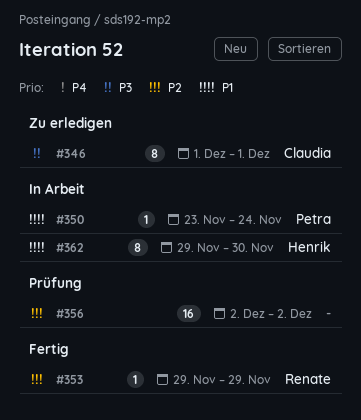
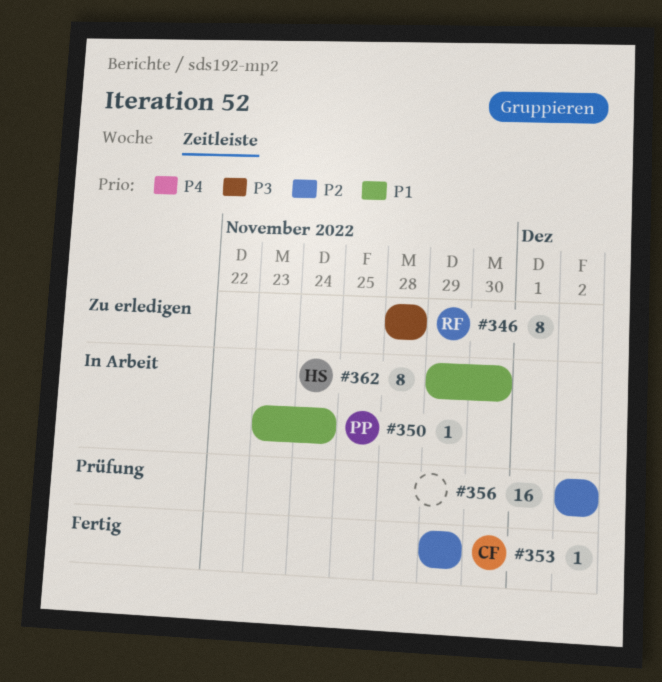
#346, owner: Claudia -> Renate
#346, start: Dec 1 -> Nov 28
#346, due: Dec 1 -> Nov 28
#353, owner: Renate -> Claudia

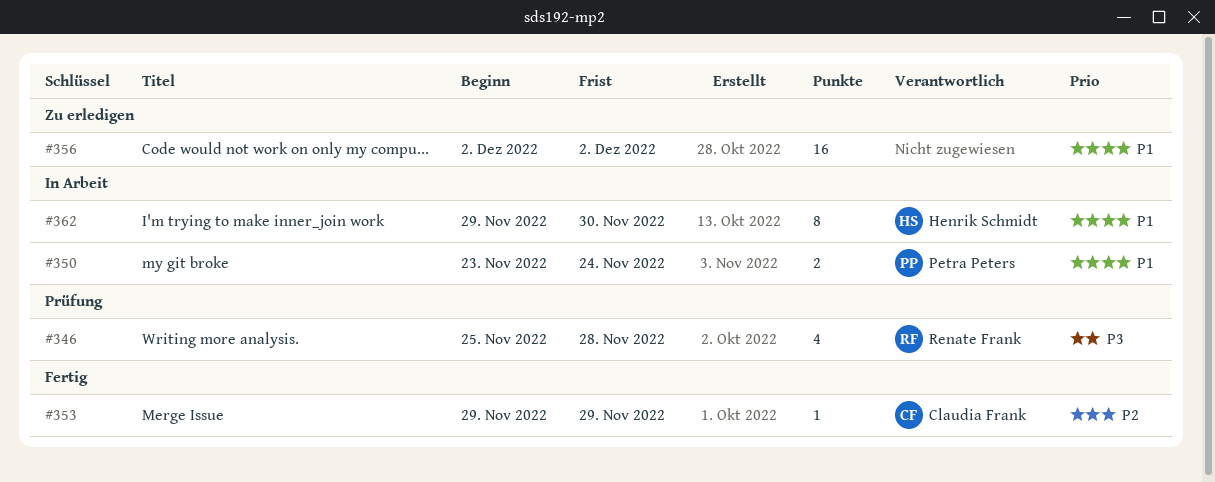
#346, status: Zu erledigen -> Prüfung
#346, estimate: 8 -> 4
#346, start: Nov 28 -> Nov 25
#350, estimate: 1 -> 2
#356, status: Prüfung -> Zu erledigen
#356, priority: P2 -> P1

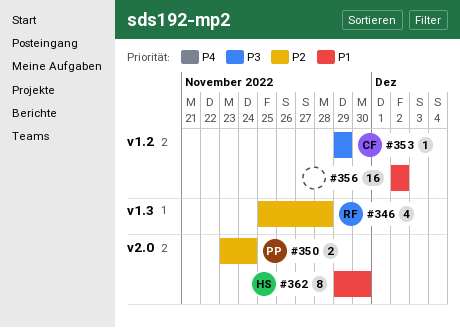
#346, priority: P3 -> P2
#350, priority: P1 -> P2
#353, priority: P2 -> P3

